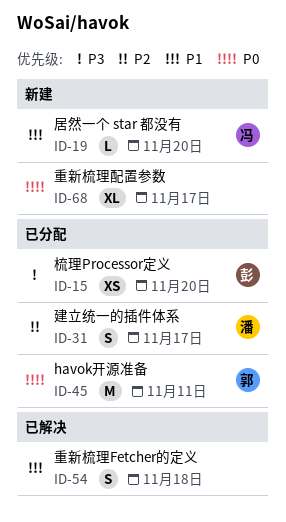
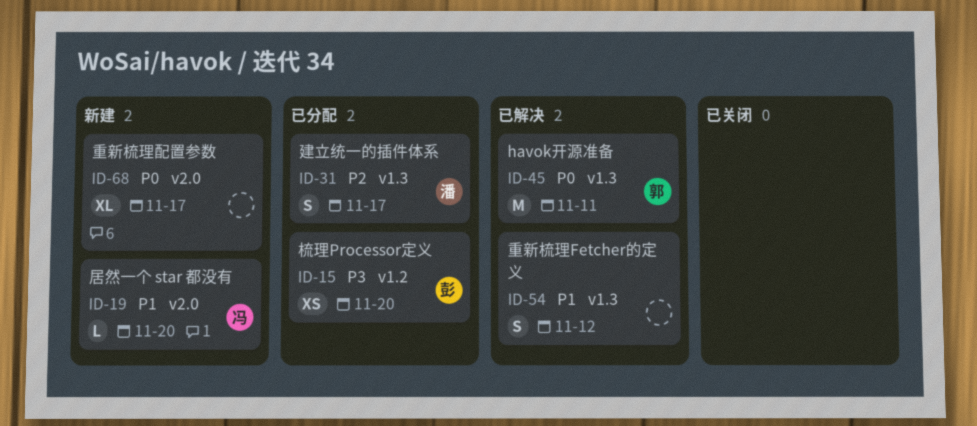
ID-45, status: 已分配 -> 已解决
ID-54, due: Nov 18 -> Nov 12

